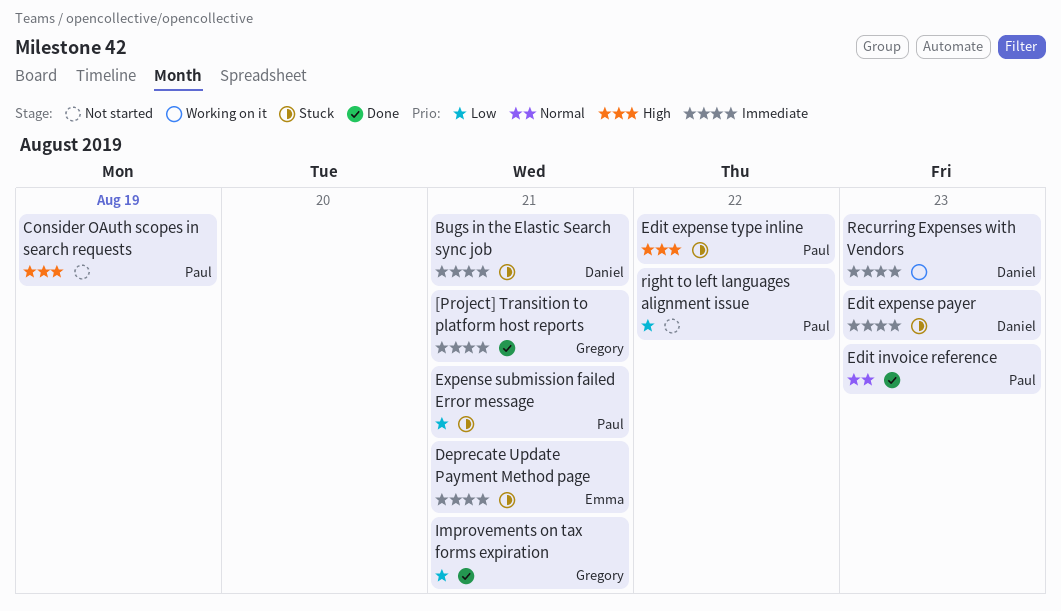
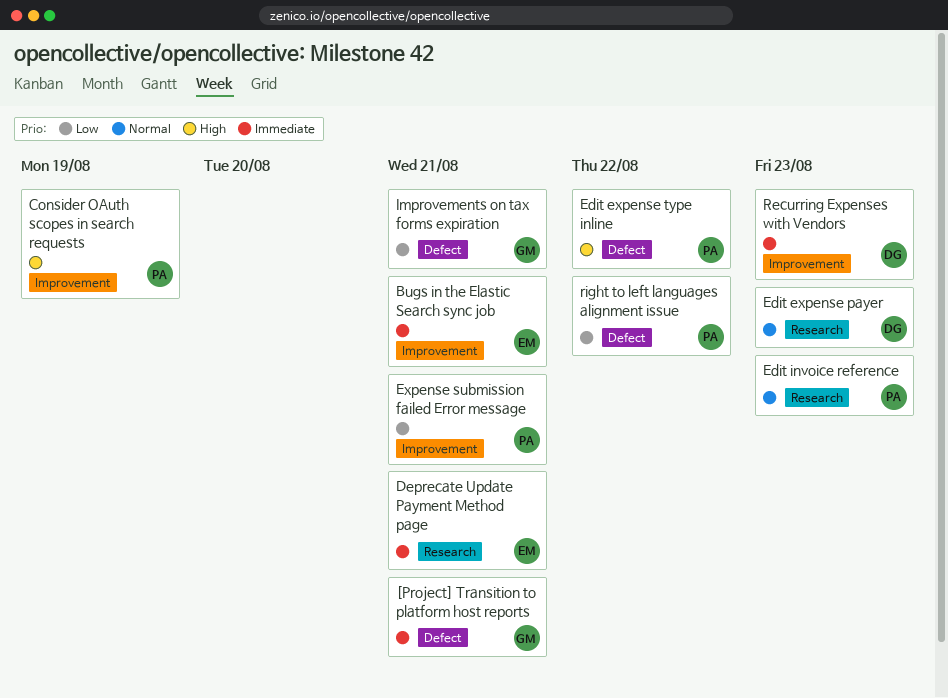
Bugs in the Elastic Search sync job, owner: Daniel -> Emma
Edit expense payer, priority: Immediate -> Normal

